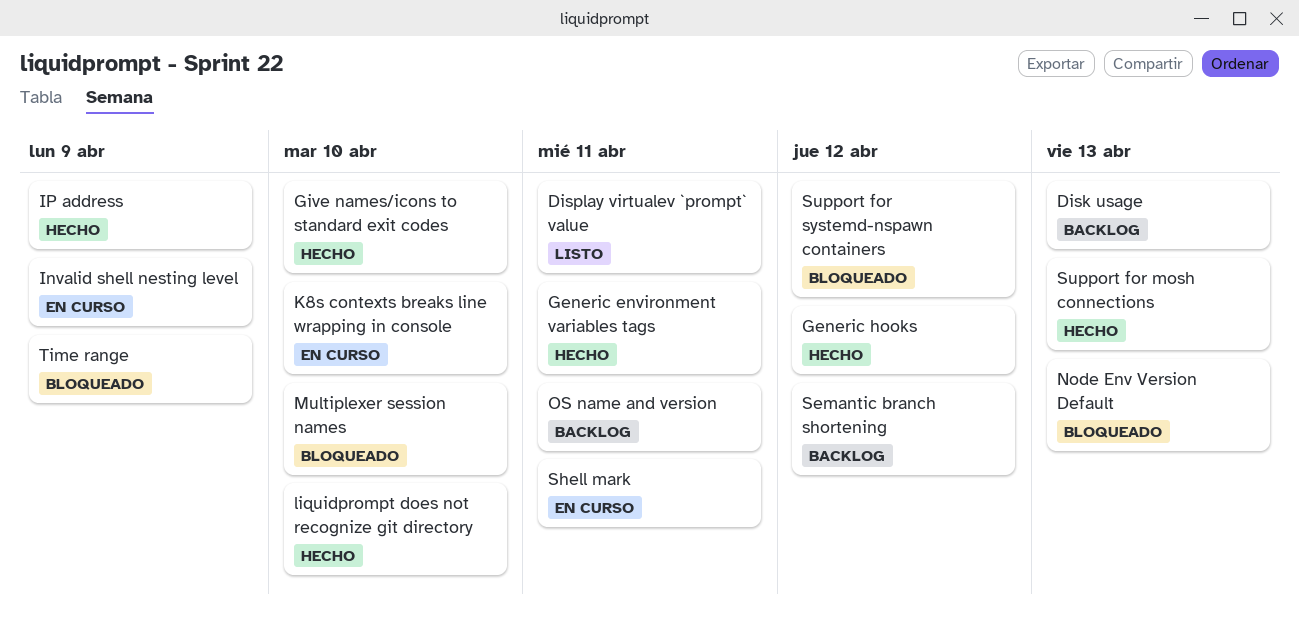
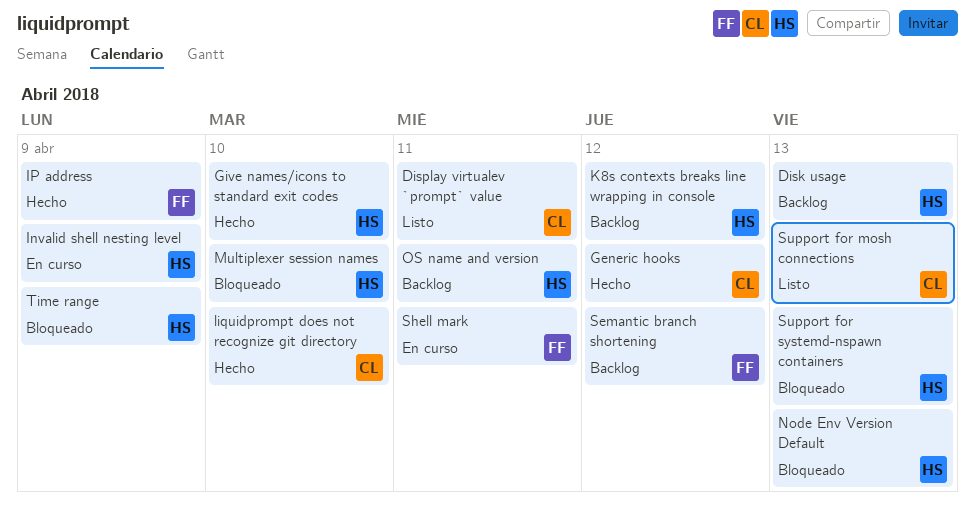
Generic environment variables tags: present -> none
K8s contexts breaks line wrapping in console, status: En curso -> Backlog
K8s contexts breaks line wrapping in console, due: Apr 10 -> Apr 12
Support for mosh connections, status: Hecho -> Listo
Support for systemd-nspawn containers, due: Apr 12 -> Apr 13

